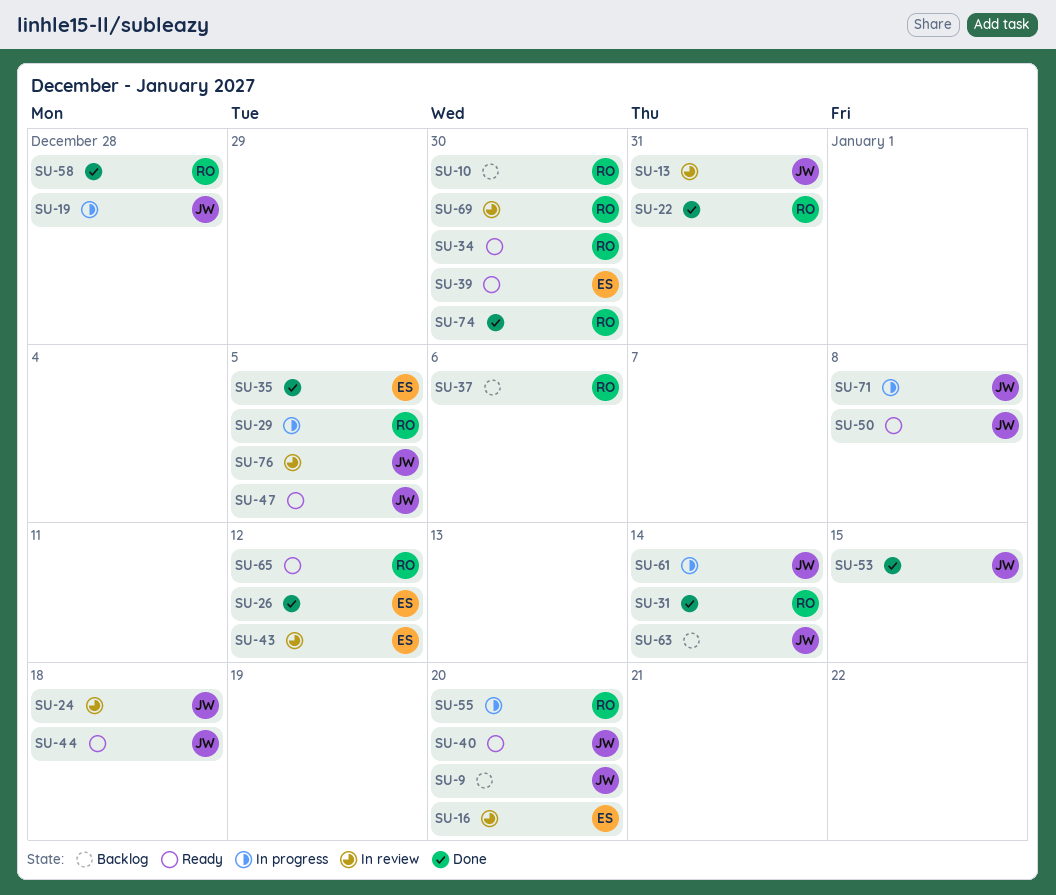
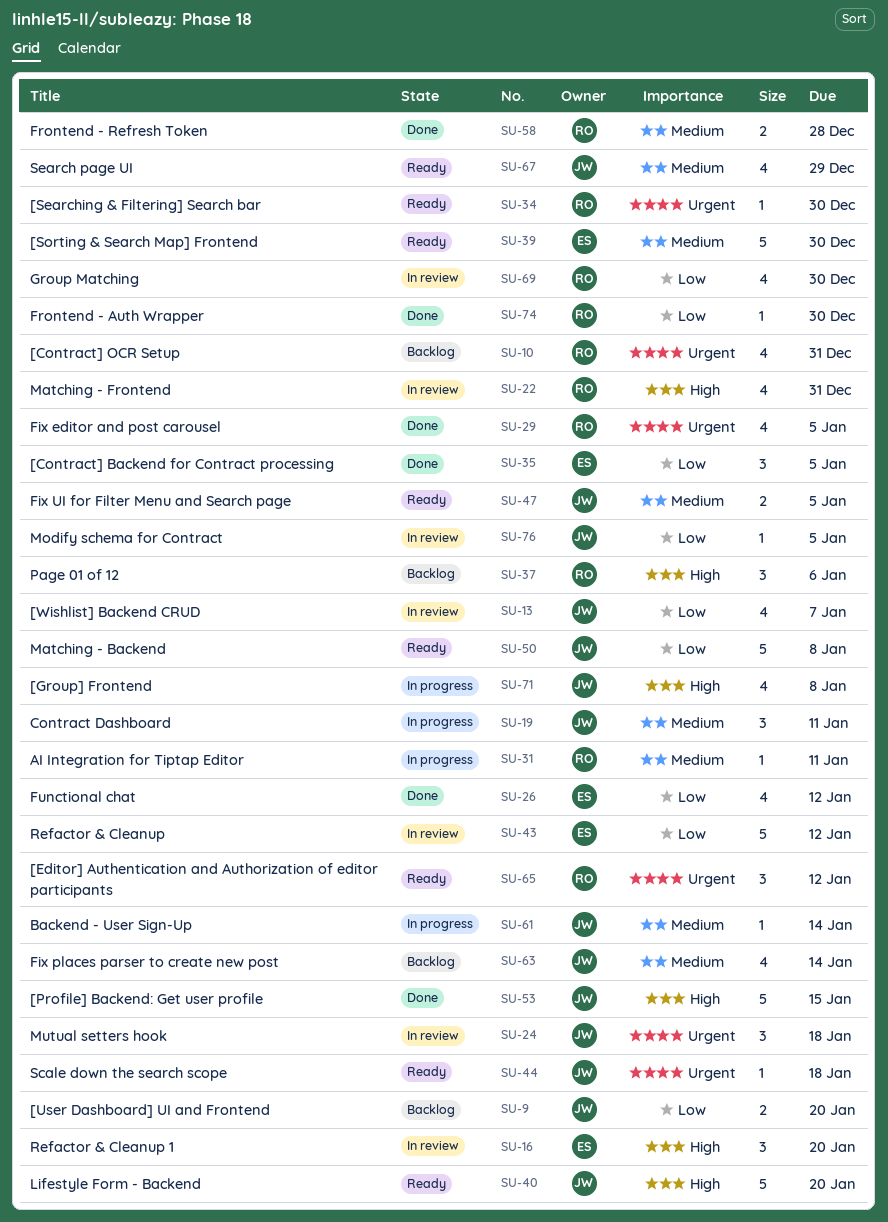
SU-10, due: Dec 30 -> Dec 31
SU-13, due: Dec 31 -> Jan 7
SU-19, due: Dec 28 -> Jan 11
SU-22, status: Done -> In review
SU-29, status: In progress -> Done
SU-31, status: Done -> In progress
SU-31, due: Jan 14 -> Jan 11
SU-55: present -> none
SU-67: none -> present

